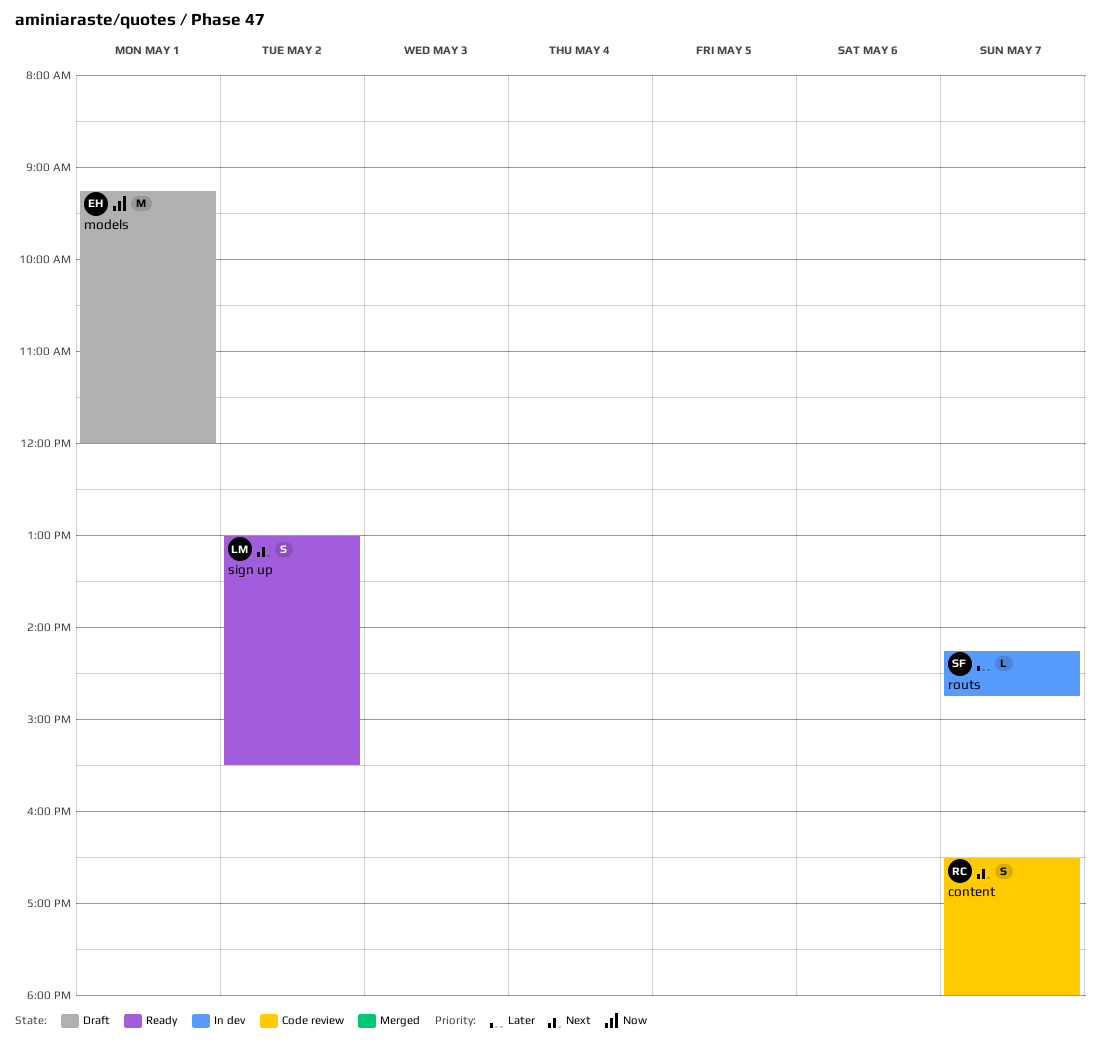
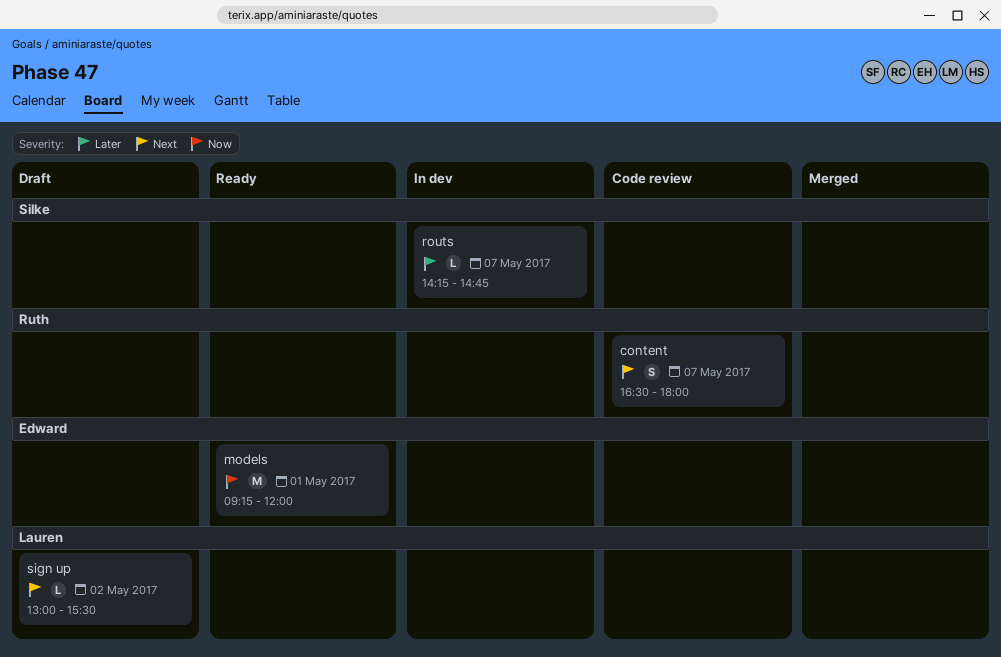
models, status: Draft -> Ready
sign up, status: Ready -> Draft
sign up, estimate: S -> L

